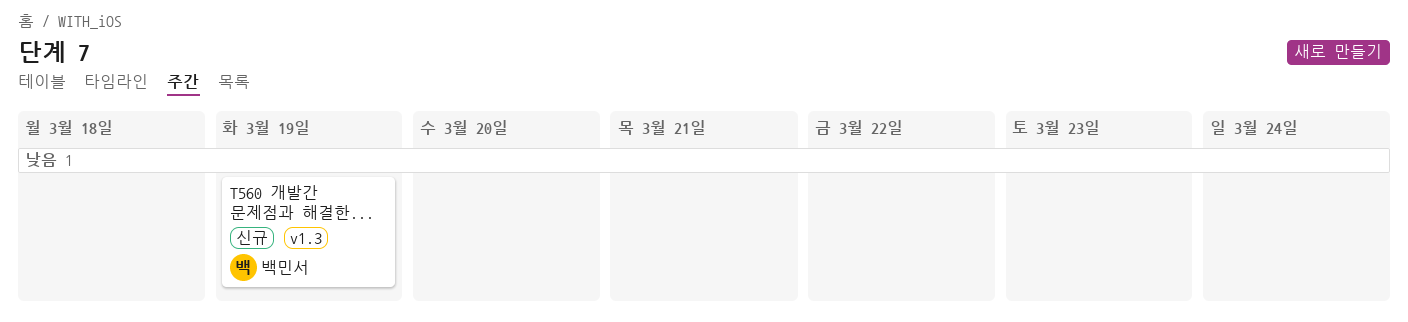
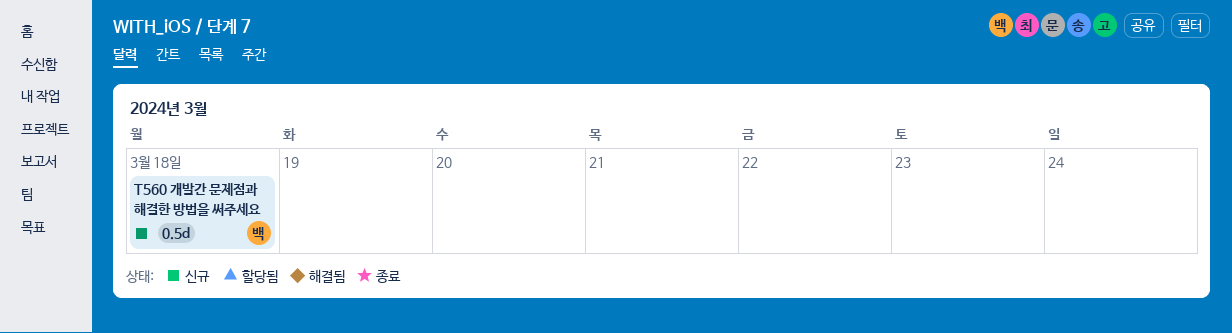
T560, due: Mar 19 -> Mar 18

